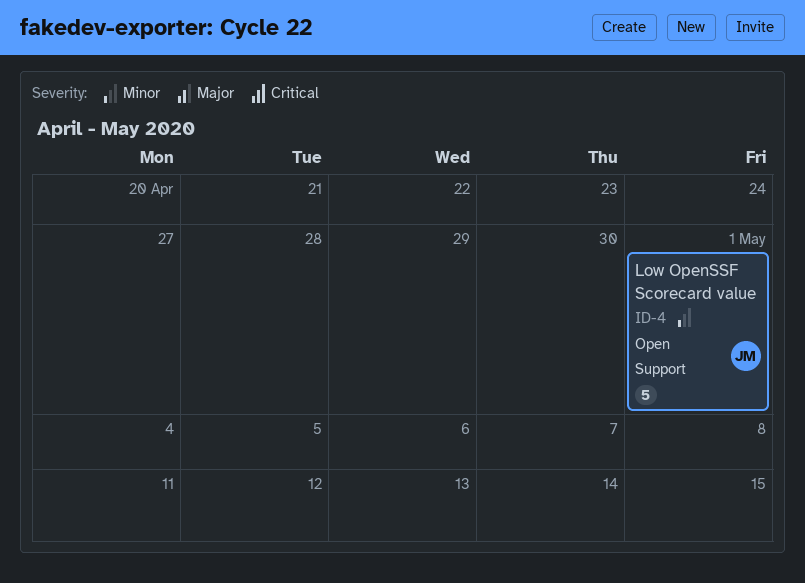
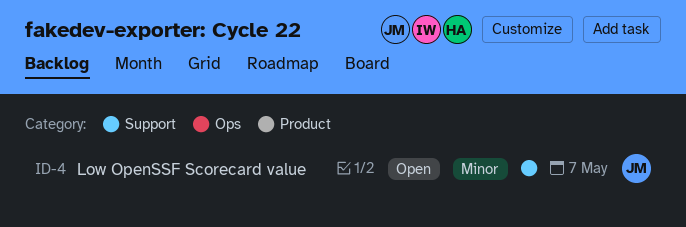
ID-4, due: May 1 -> May 7

